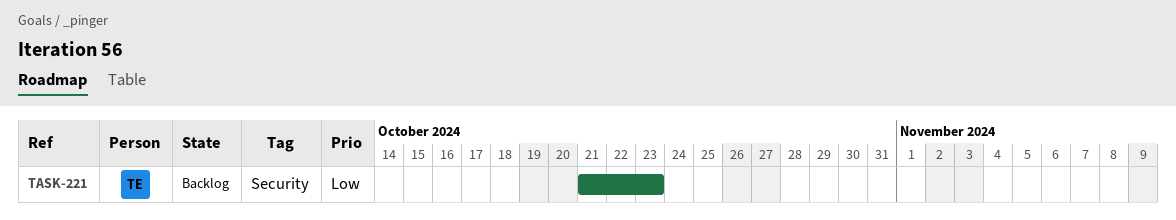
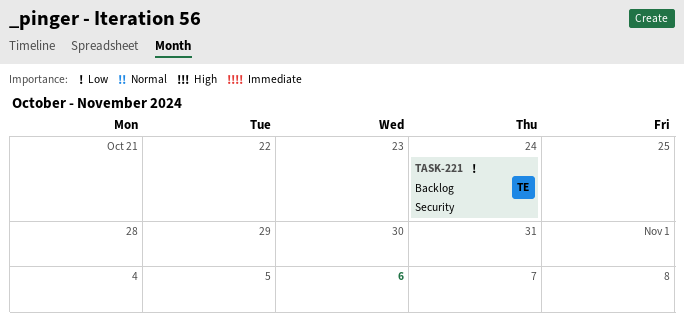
TASK-221, due: Oct 23 -> Oct 24

